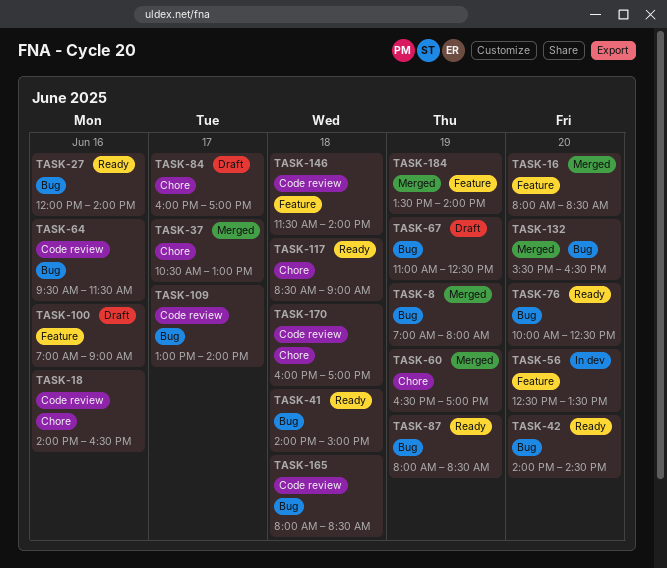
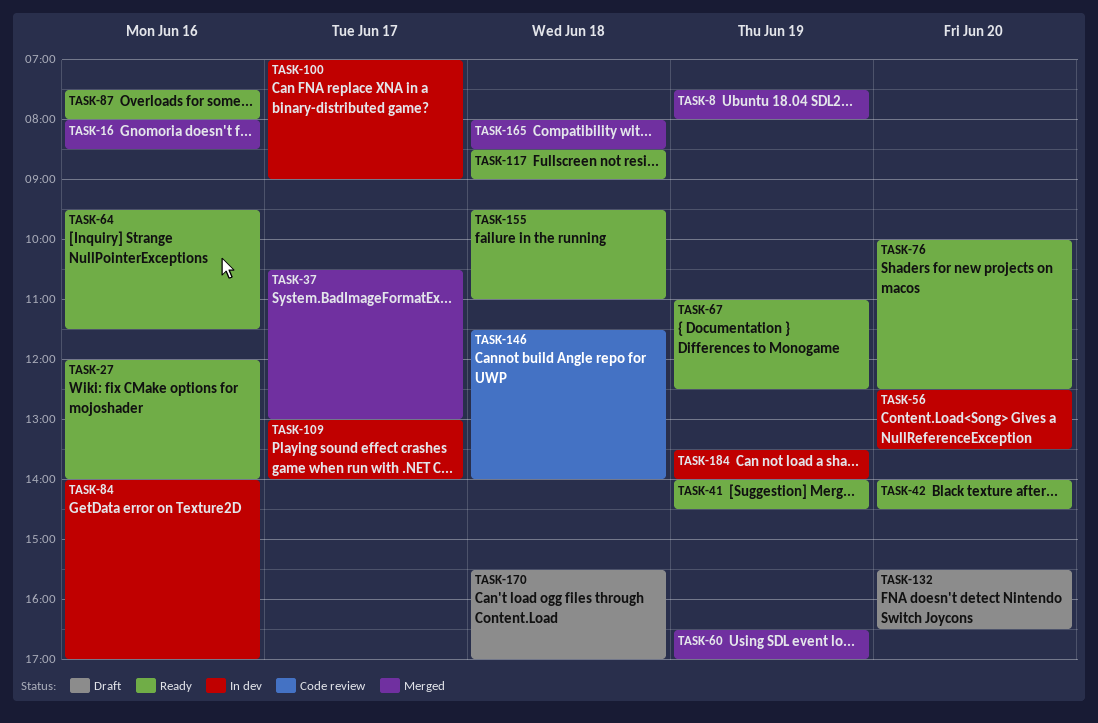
TASK-8, begins: 07:00 -> 07:30
TASK-16, day: Jun 20 -> Jun 16
TASK-18: present -> none
TASK-41, day: Jun 18 -> Jun 19
TASK-41, ends: 15:00 -> 14:30
TASK-64, status: Code review -> Ready
TASK-67, status: Draft -> Ready
TASK-84, status: Draft -> In dev
TASK-84, day: Jun 17 -> Jun 16
TASK-84, begins: 16:00 -> 14:00
TASK-87, day: Jun 19 -> Jun 16
TASK-87, begins: 08:00 -> 07:30
TASK-87, ends: 08:30 -> 08:00
TASK-100, status: Draft -> In dev
TASK-100, day: Jun 16 -> Jun 17
TASK-109, status: Code review -> In dev
TASK-132, status: Merged -> Draft
TASK-155: none -> present
TASK-165, status: Code review -> Merged
TASK-170, status: Code review -> Draft
TASK-170, begins: 16:00 -> 15:30
TASK-184, status: Merged -> In dev

